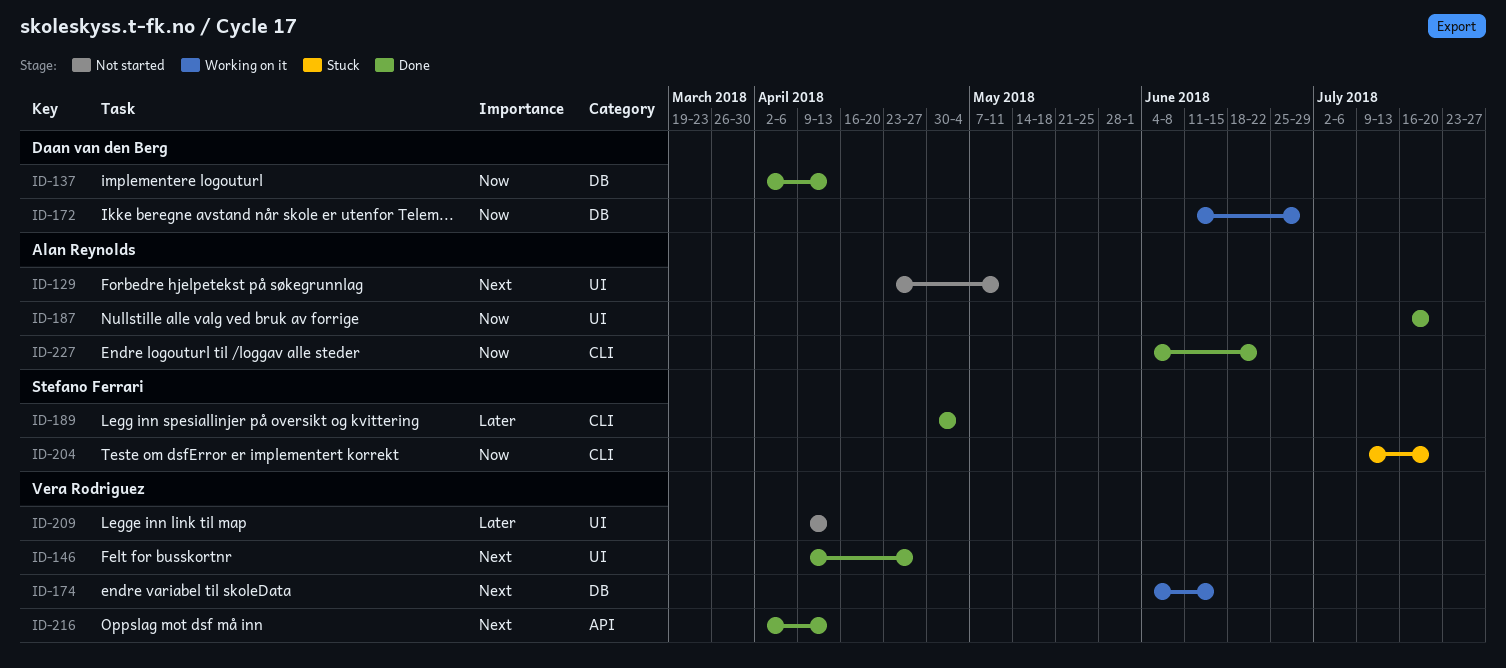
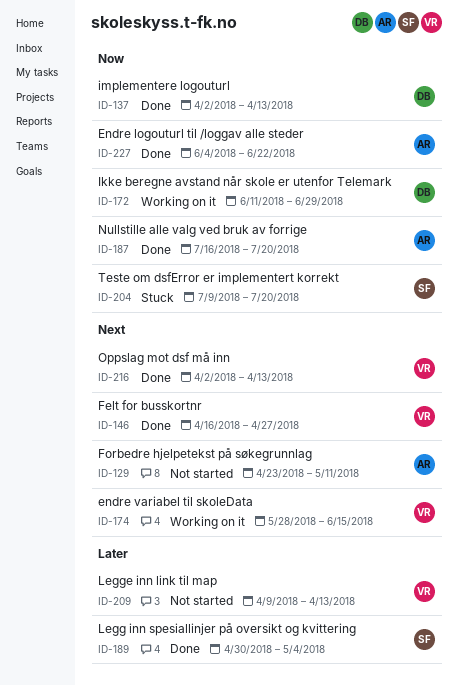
ID-146, start: Apr 9 -> Apr 16
ID-174, start: Jun 4 -> May 28

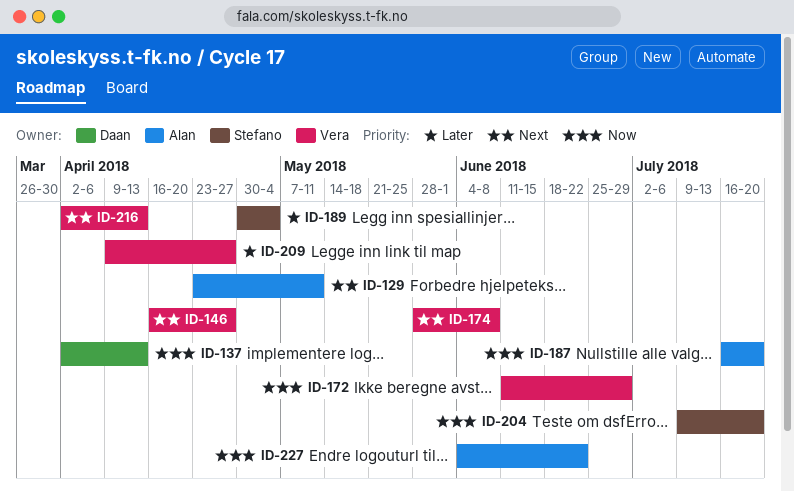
ID-172, owner: Daan -> Vera
ID-174, due: Jun 15 -> Jun 8
ID-209, due: Apr 13 -> Apr 27

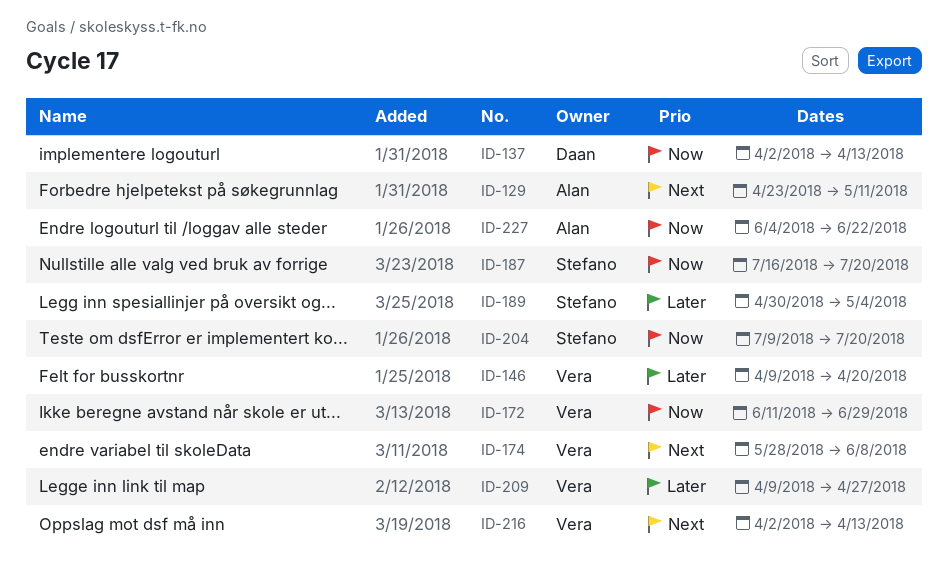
ID-146, priority: Next -> Later
ID-146, start: Apr 16 -> Apr 9
ID-146, due: Apr 27 -> Apr 20
ID-187, owner: Alan -> Stefano

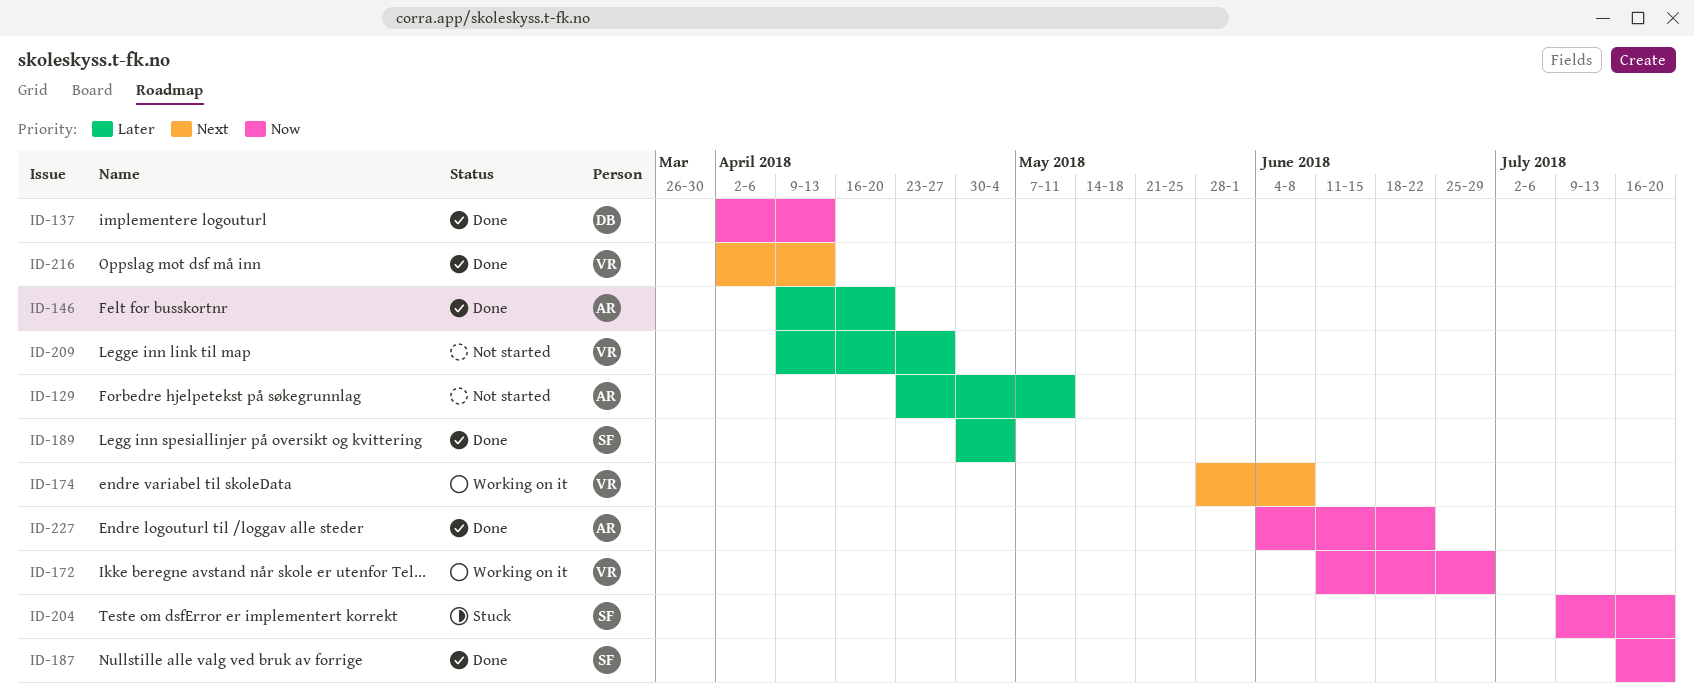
ID-129, priority: Next -> Later
ID-146, owner: Vera -> Alan

